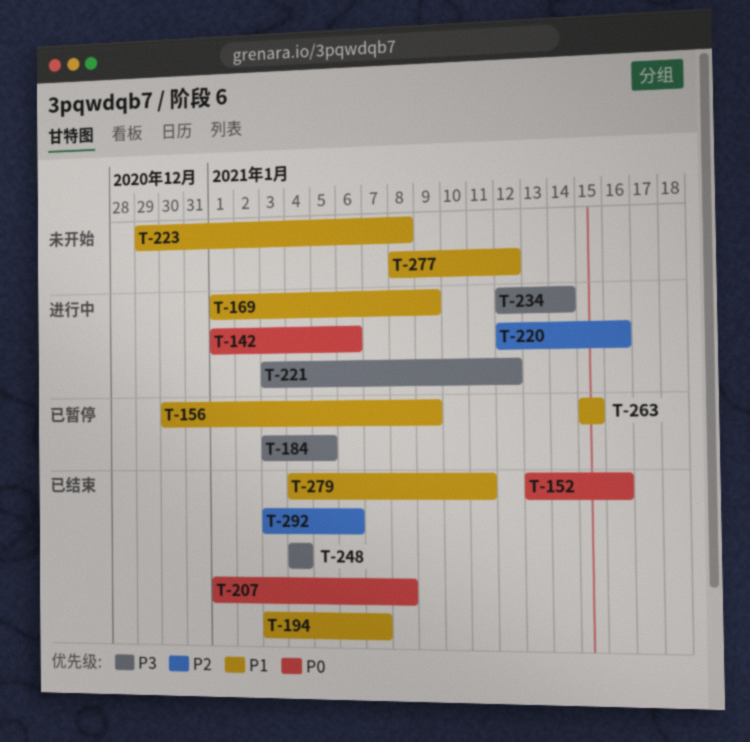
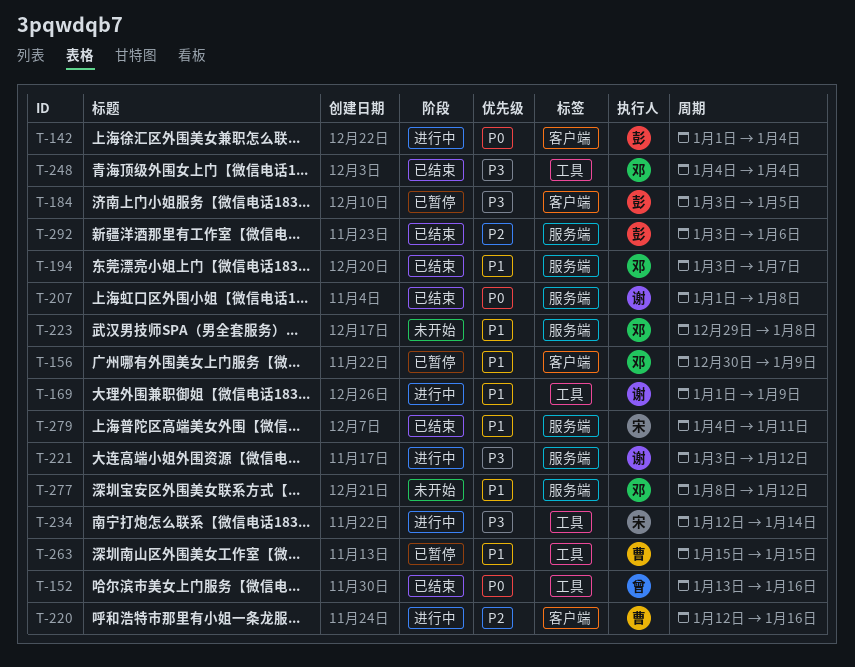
T-142, due: Jan 6 -> Jan 4

